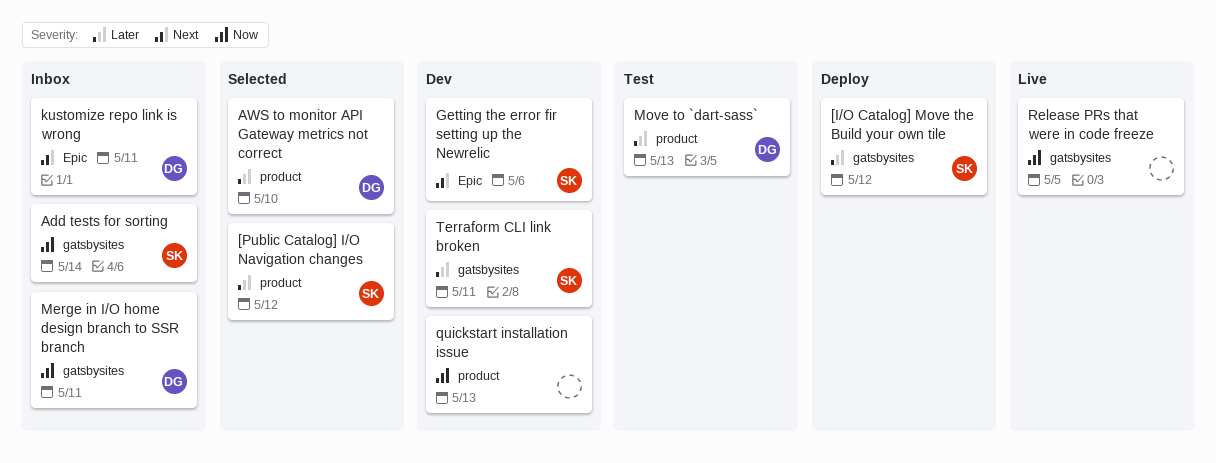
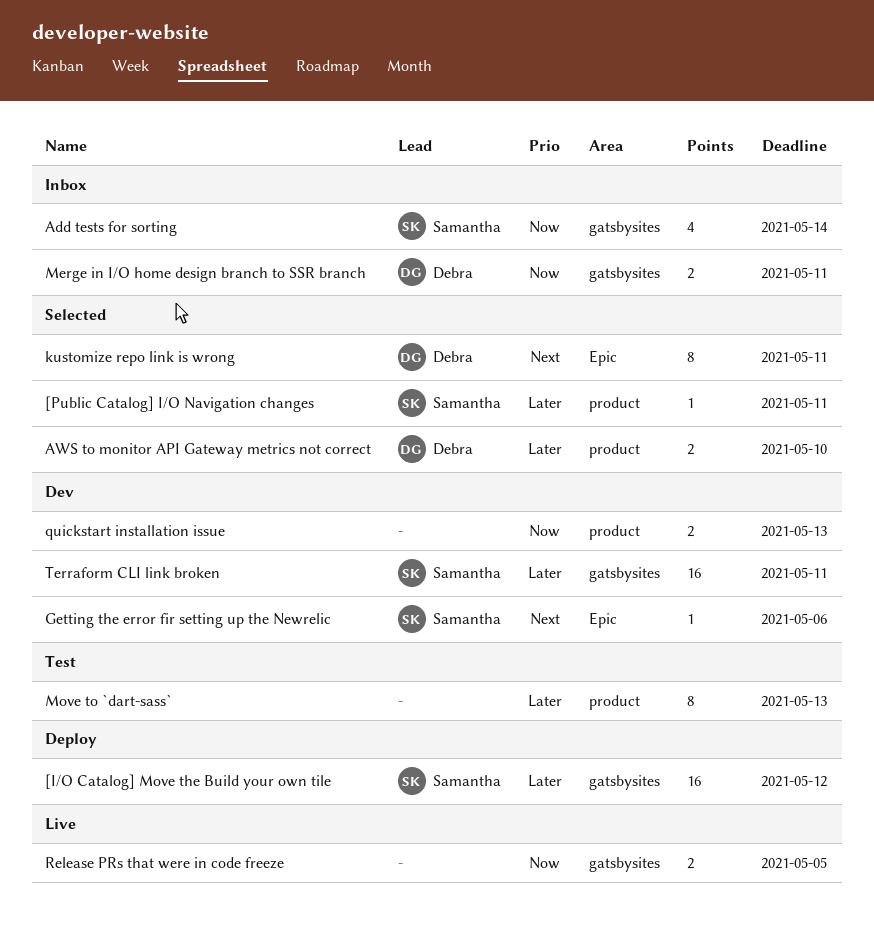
[Public Catalog] I/O Navigation changes, due: May 12 -> May 11
kustomize repo link is wrong, status: Inbox -> Selected
Move to `dart-sass`, owner: Debra -> none

